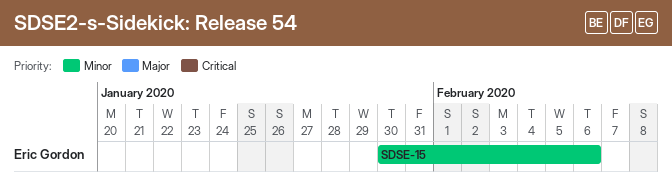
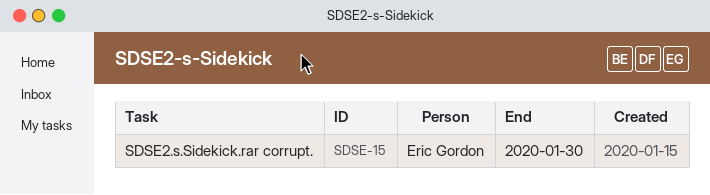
SDSE-15, due: Feb 6 -> Jan 30

